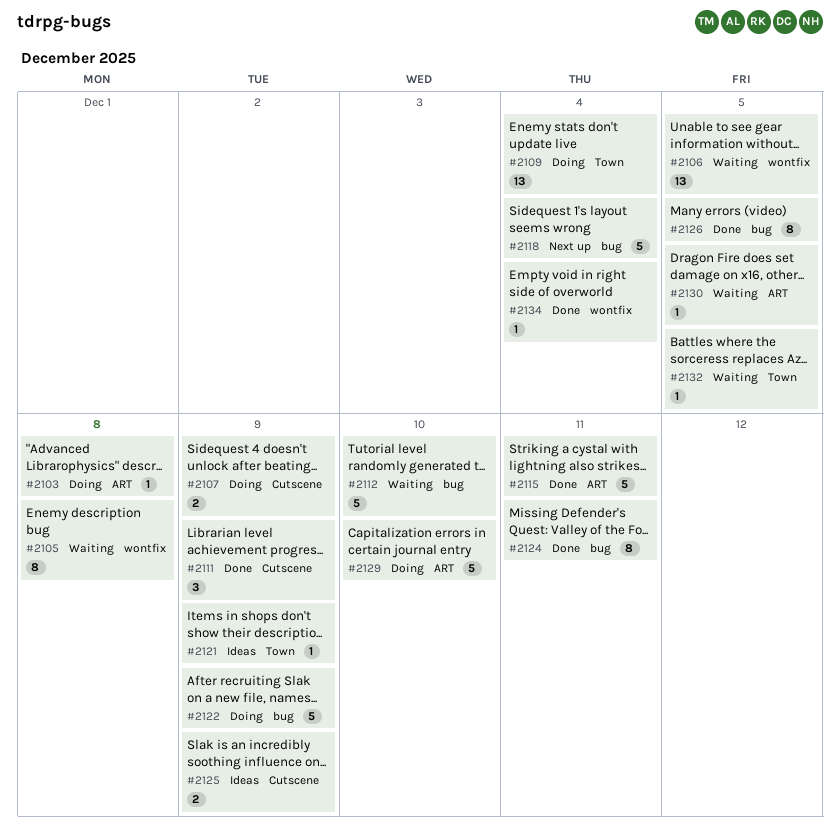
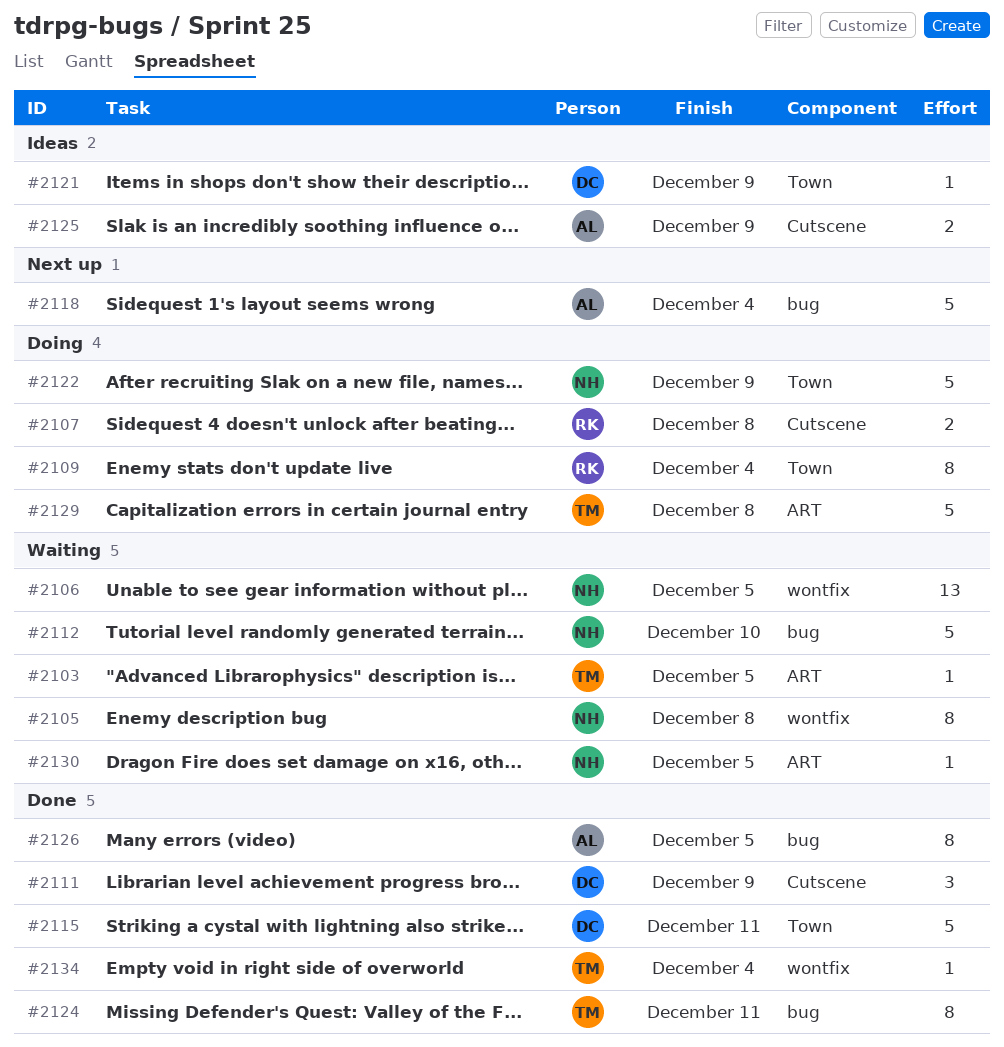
#2103, status: Doing -> Waiting
#2103, due: Dec 8 -> Dec 5
#2107, due: Dec 9 -> Dec 8
#2109, estimate: 13 -> 8
#2115, label: ART -> Town
#2122, label: bug -> Town
#2129, due: Dec 10 -> Dec 8
#2132: present -> none

